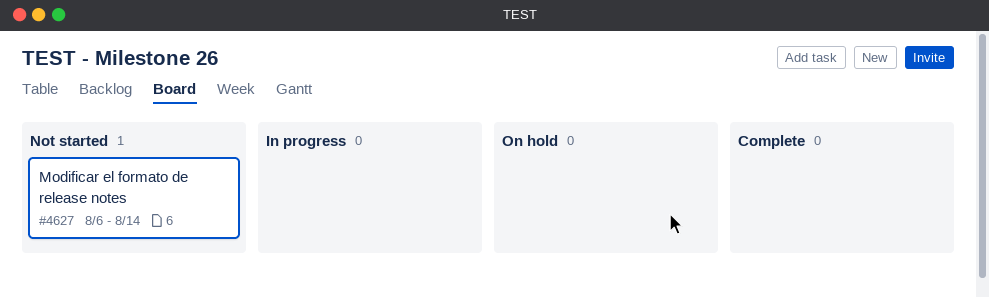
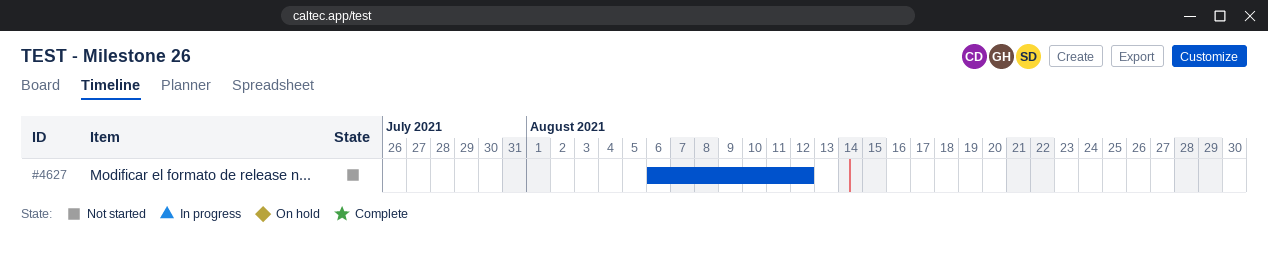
#4627, due: Aug 14 -> Aug 12

